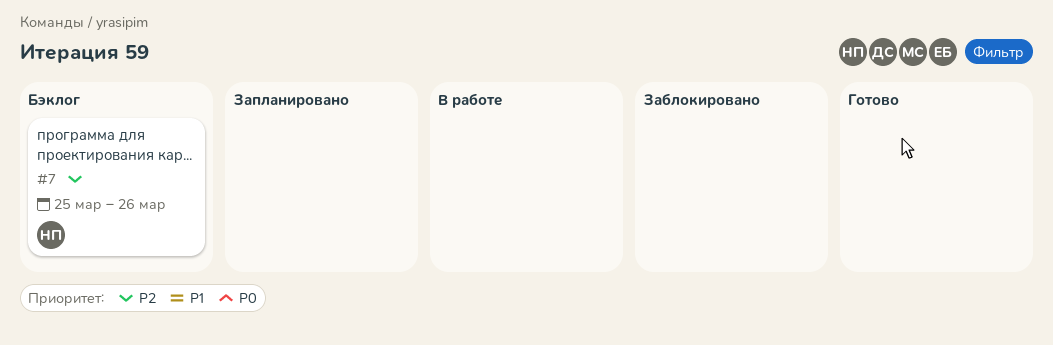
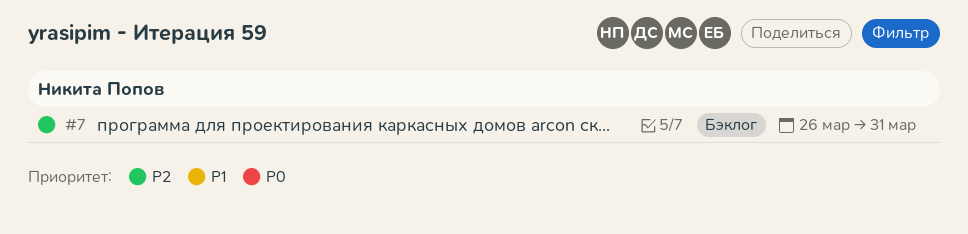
#7, start: Mar 25 -> Mar 26
#7, due: Mar 26 -> Mar 31

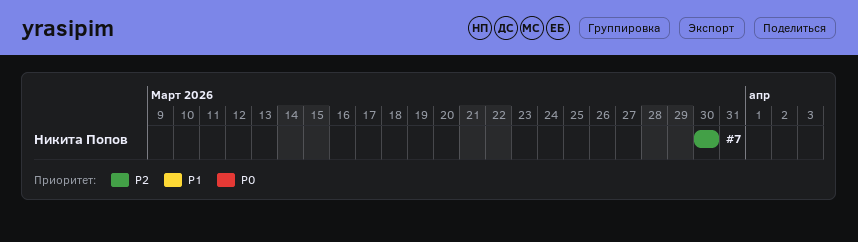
#7, start: Mar 26 -> Mar 30
#7, due: Mar 31 -> Mar 30

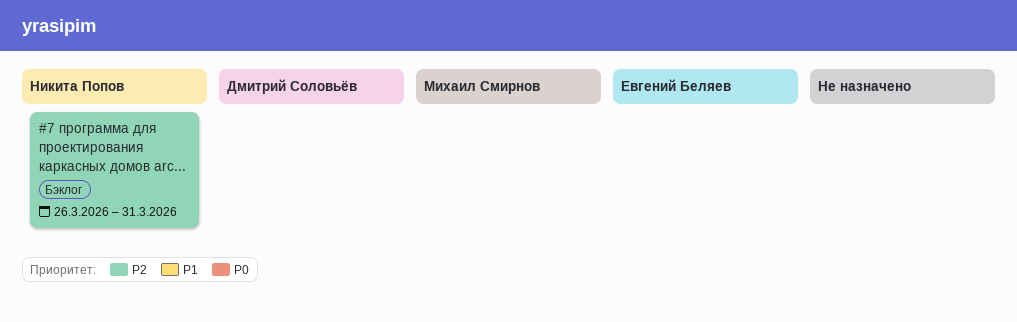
#7, start: Mar 30 -> Mar 26
#7, due: Mar 30 -> Mar 31

